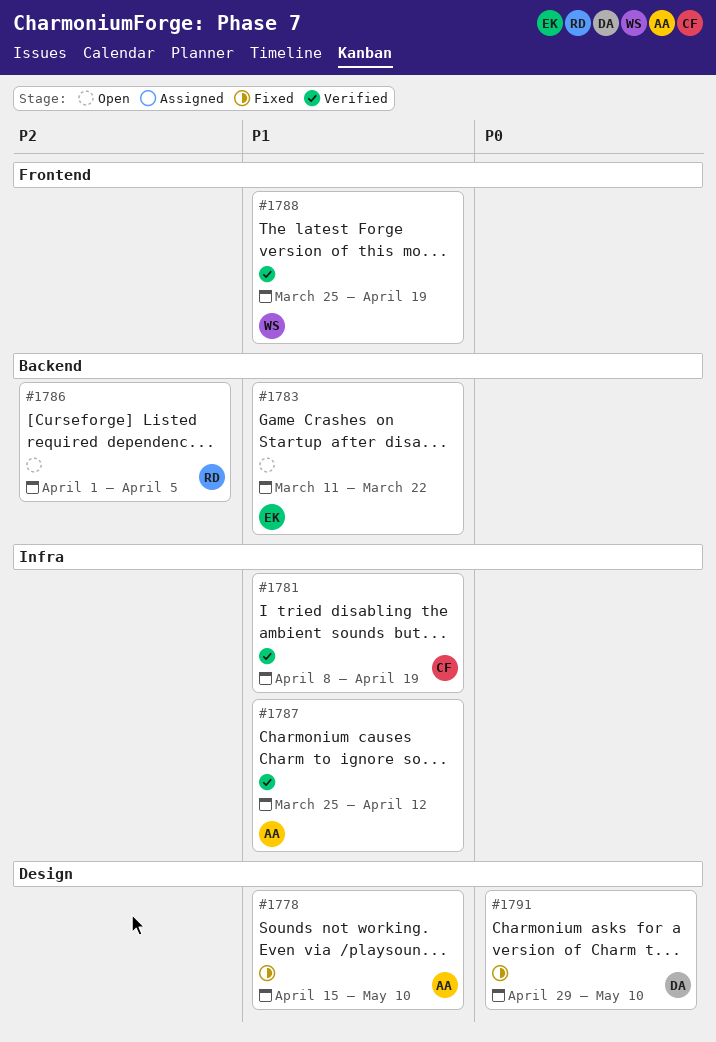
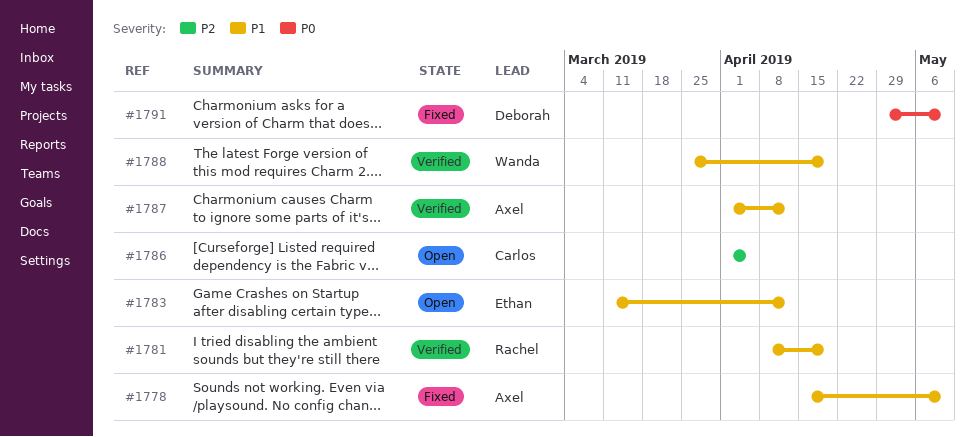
#1781, owner: Carlos -> Rachel
#1783, due: Mar 22 -> Apr 12
#1786, owner: Rachel -> Carlos
#1787, start: Mar 25 -> Apr 1

